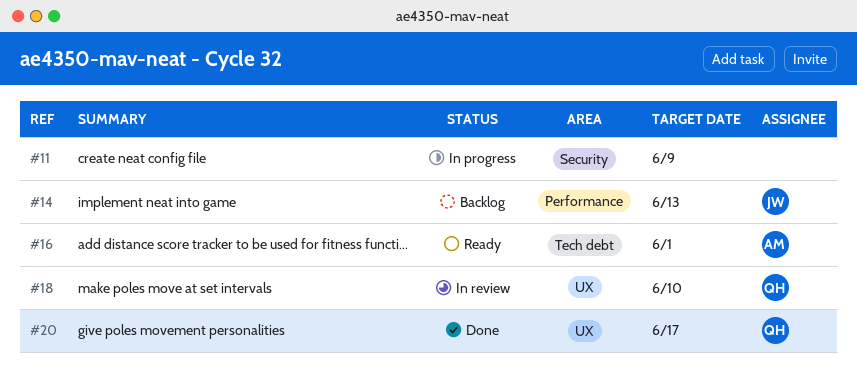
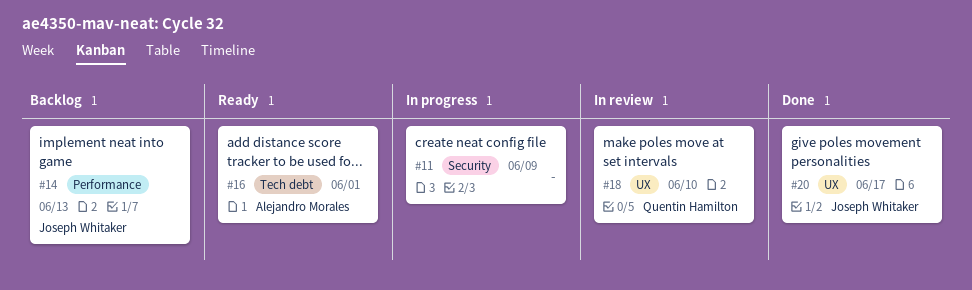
#20, owner: Quentin Hamilton -> Joseph Whitaker

